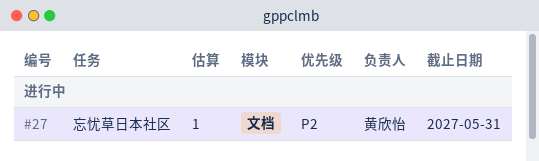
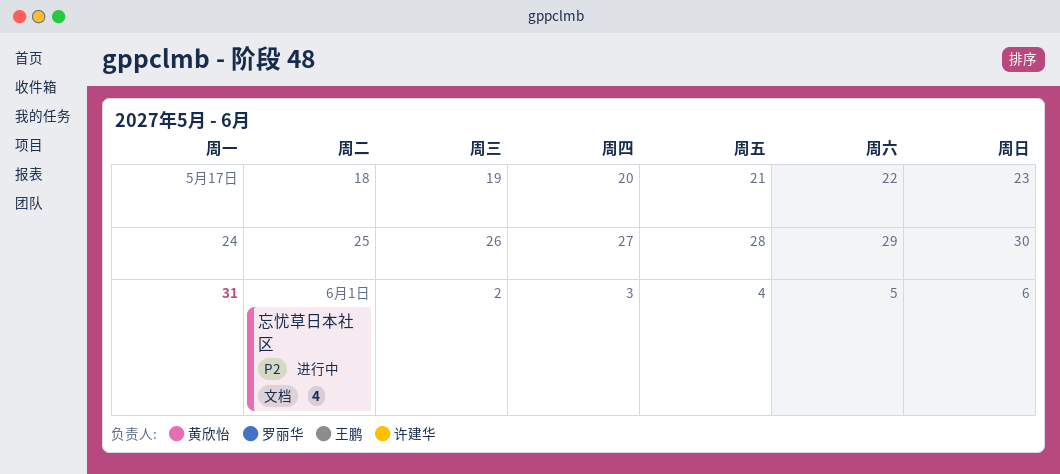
忘忧草日本社区, estimate: 1 -> 4
忘忧草日本社区, due: May 31 -> Jun 1

